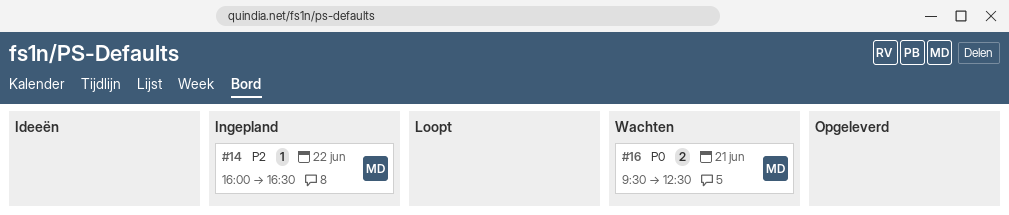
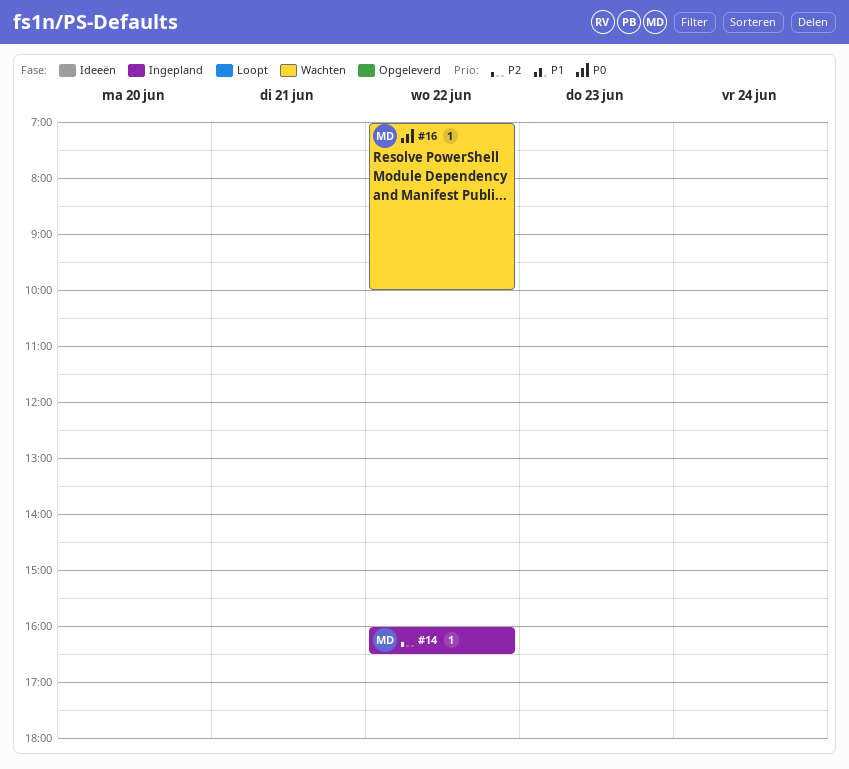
#16, estimate: 2 -> 1
#16, day: Jun 21 -> Jun 22
#16, begins: 09:30 -> 07:00
#16, ends: 12:30 -> 10:00

